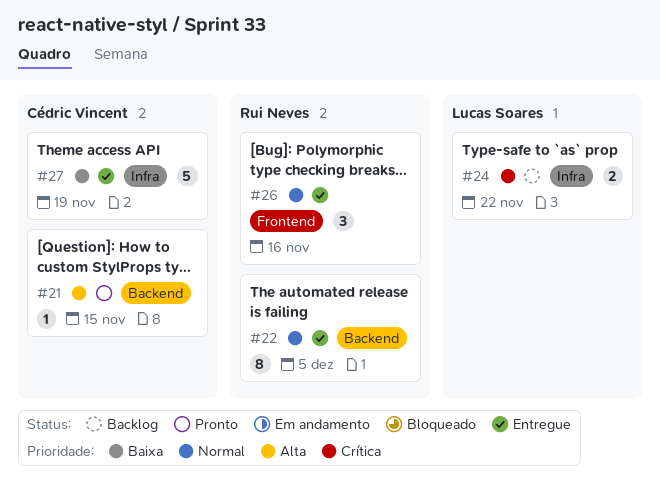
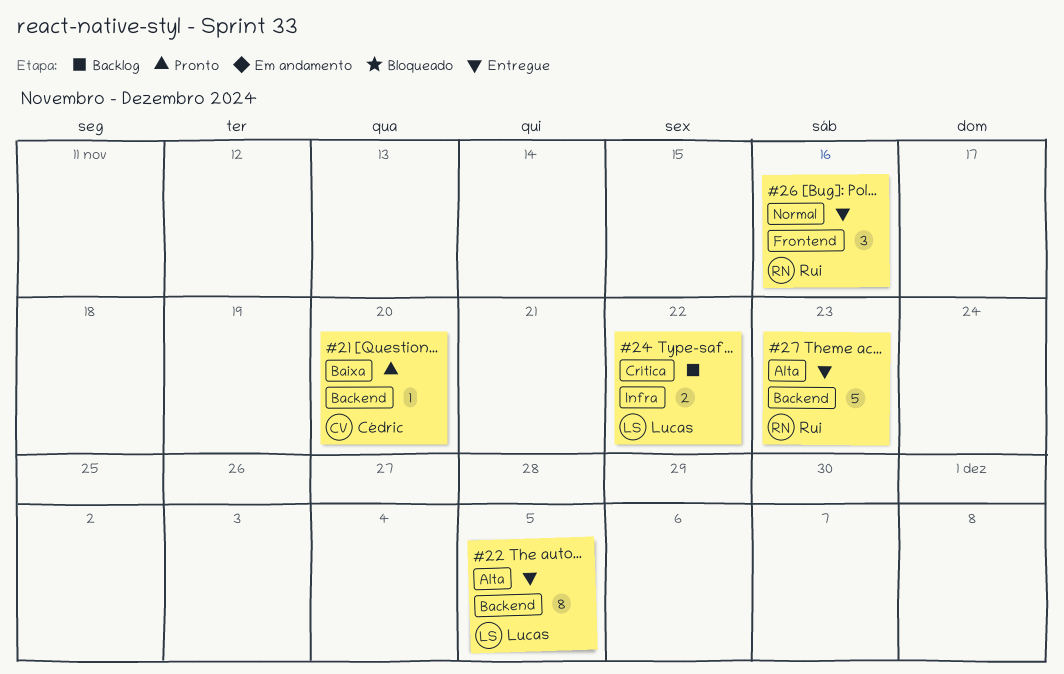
#21, priority: Alta -> Baixa
#21, due: Nov 15 -> Nov 20
#22, owner: Rui Neves -> Lucas Soares
#22, priority: Normal -> Alta
#27, owner: Cédric Vincent -> Rui Neves
#27, priority: Baixa -> Alta
#27, label: Infra -> Backend
#27, due: Nov 19 -> Nov 23

